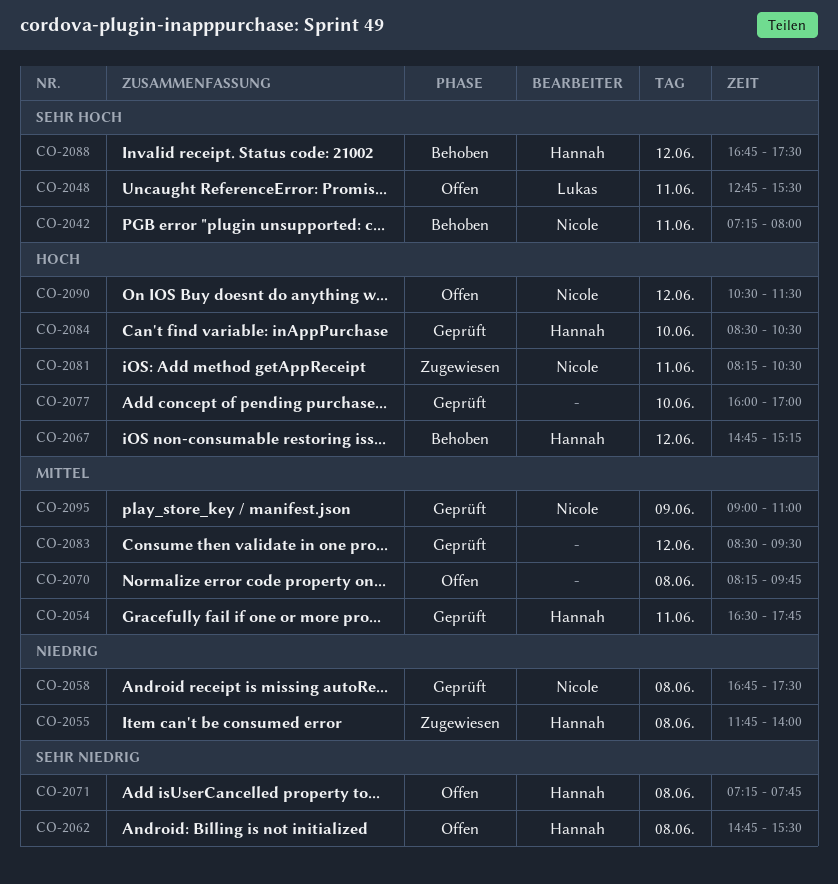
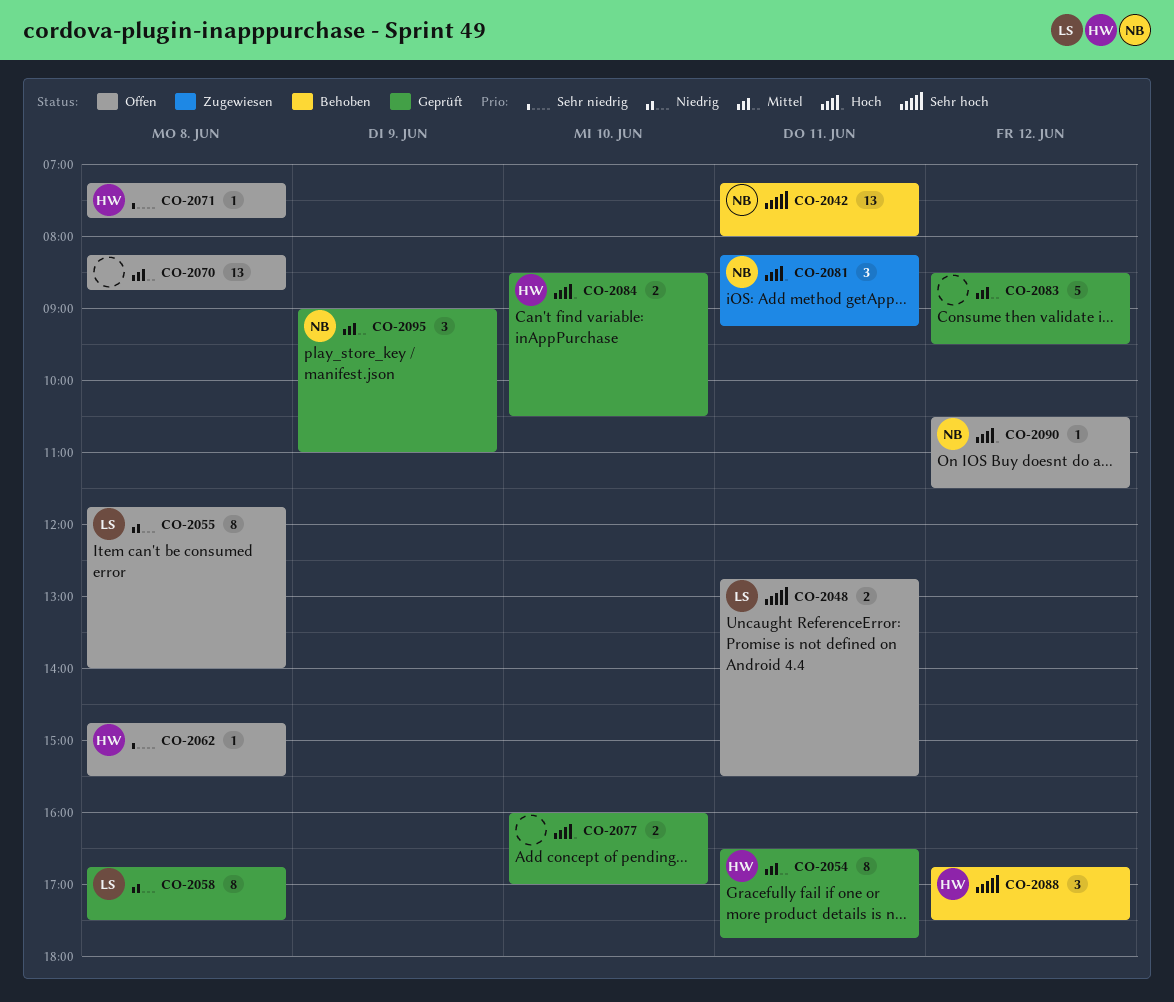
CO-2055, status: Zugewiesen -> Offen
CO-2055, owner: Hannah -> Lukas
CO-2058, owner: Nicole -> Lukas
CO-2067: present -> none
CO-2070, ends: 09:45 -> 08:45
CO-2081, ends: 10:30 -> 09:15

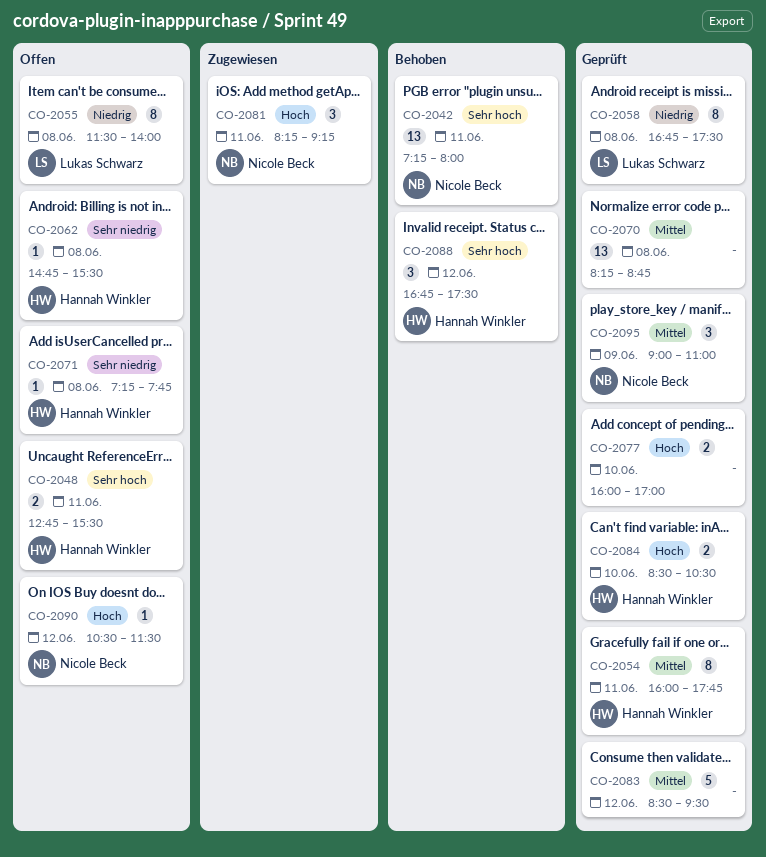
CO-2048, owner: Lukas Schwarz -> Hannah Winkler
CO-2054, begins: 16:30 -> 16:00
CO-2055, begins: 11:45 -> 11:30
CO-2070, status: Offen -> Geprüft

